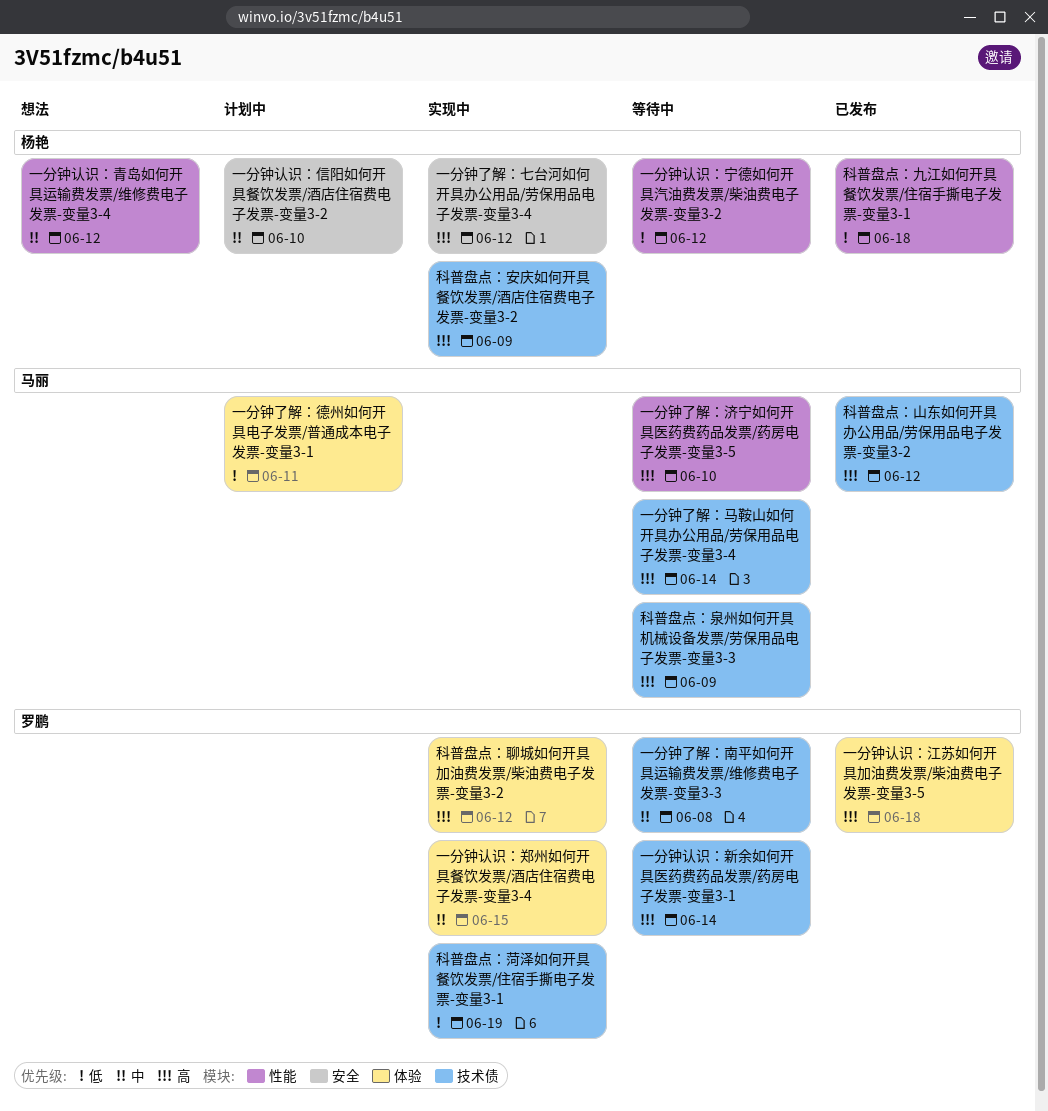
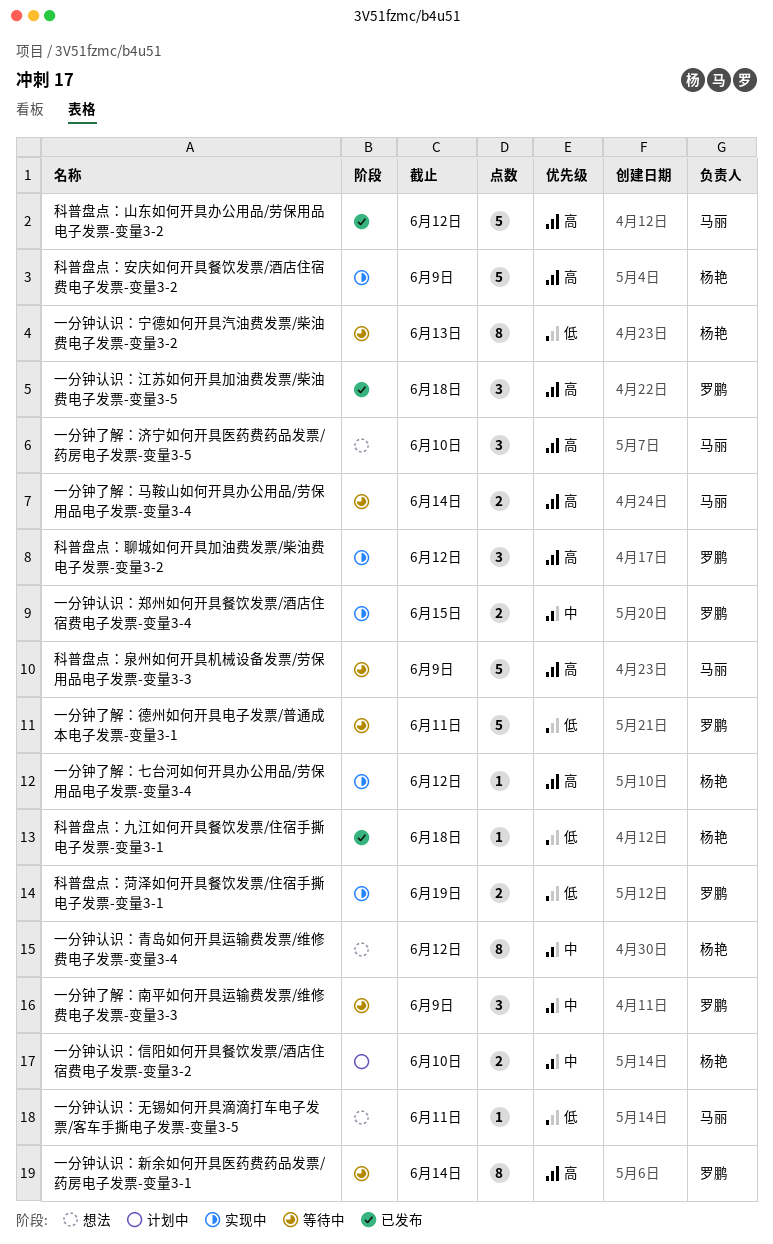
一分钟了解：南平如何开具运输费发票/维修费电子发票-变量3-3, due: Jun 8 -> Jun 9
一分钟了解：德州如何开具电子发票/普通成本电子发票-变量3-1, status: 计划中 -> 等待中
一分钟了解：德州如何开具电子发票/普通成本电子发票-变量3-1, owner: 马丽 -> 罗鹏
一分钟了解：济宁如何开具医药费药品发票/药房电子发票-变量3-5, status: 等待中 -> 想法
一分钟认识：宁德如何开具汽油费发票/柴油费电子发票-变量3-2, due: Jun 12 -> Jun 13
一分钟认识：无锡如何开具滴滴打车电子发票/客车手撕电子发票-变量3-5: none -> present

